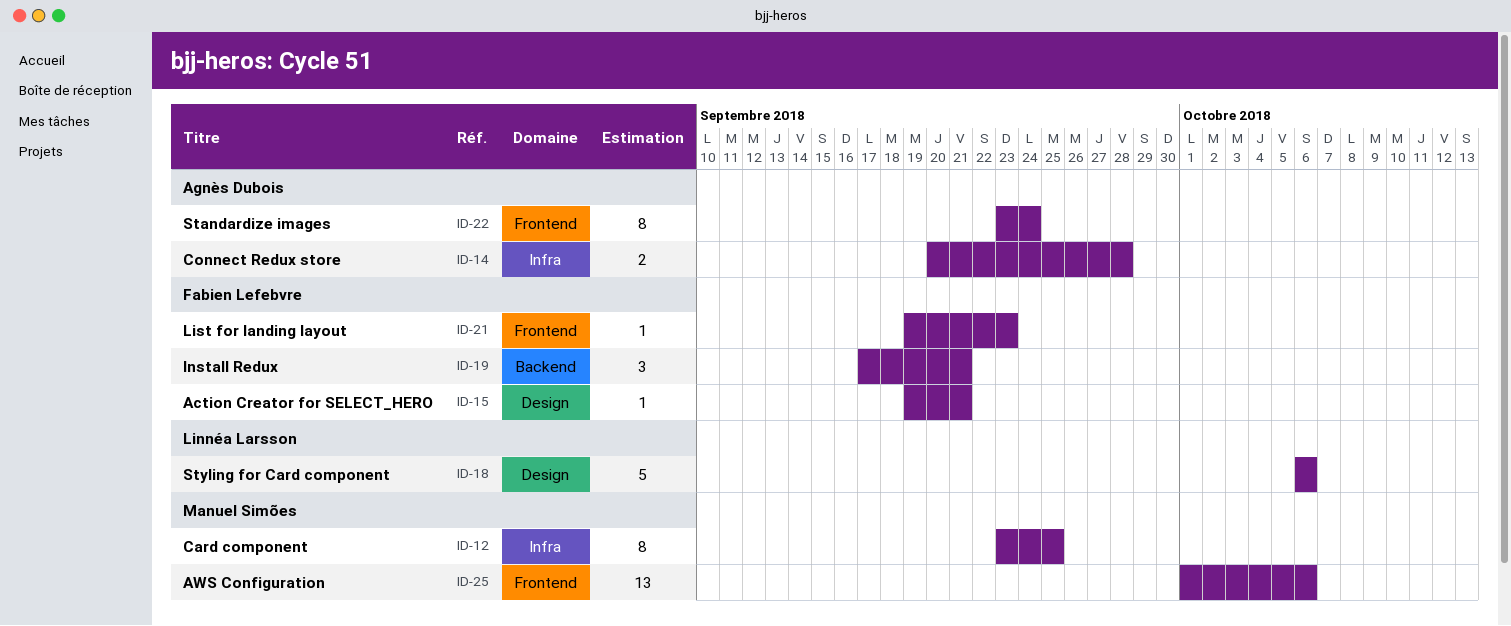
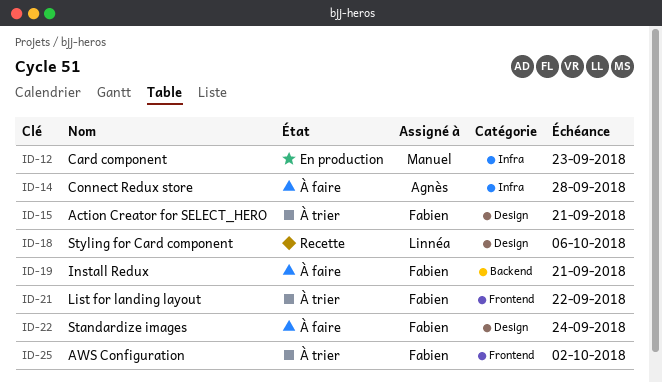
ID-12, due: Sep 25 -> Sep 23
ID-21, due: Sep 23 -> Sep 22
ID-22, owner: Agnès Dubois -> Fabien Lefebvre
ID-22, label: Frontend -> Design
ID-25, owner: Manuel Simões -> Fabien Lefebvre
ID-25, due: Oct 6 -> Oct 2

